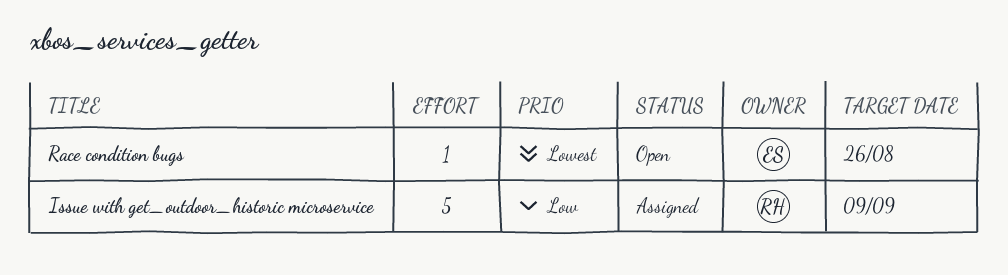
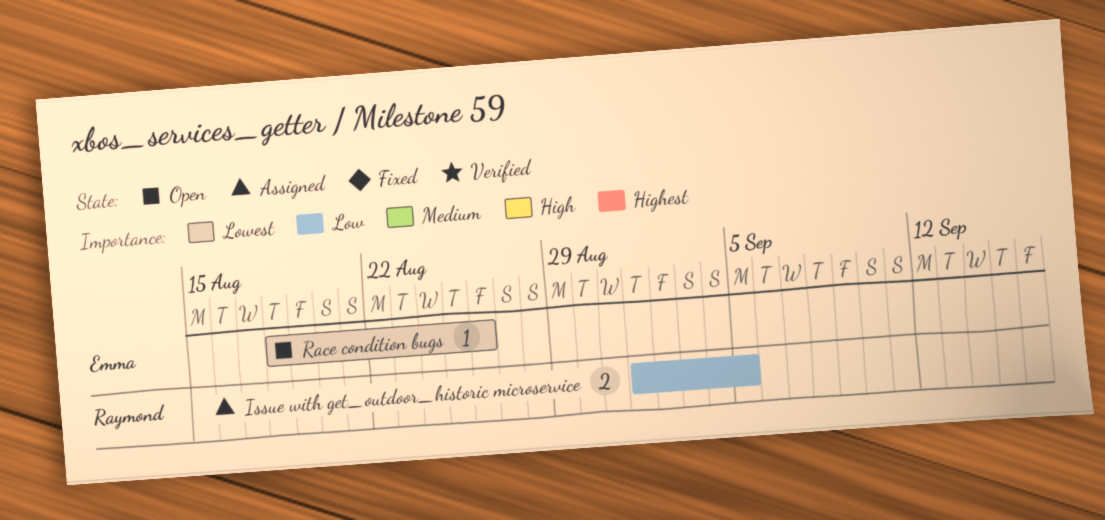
Issue with get_outdoor_historic microservice, estimate: 5 -> 2
Issue with get_outdoor_historic microservice, due: Sep 9 -> Sep 5

